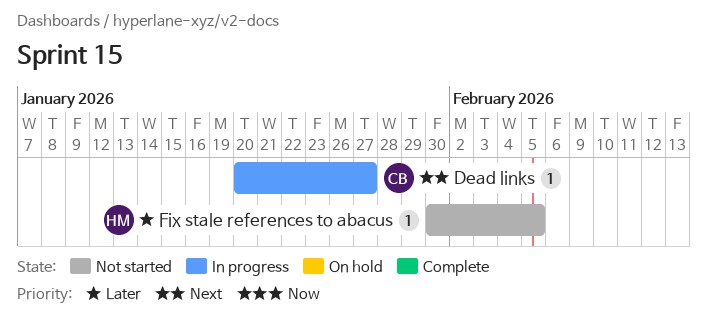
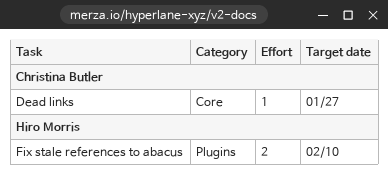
Fix stale references to abacus, estimate: 1 -> 2
Fix stale references to abacus, due: Feb 5 -> Feb 10

